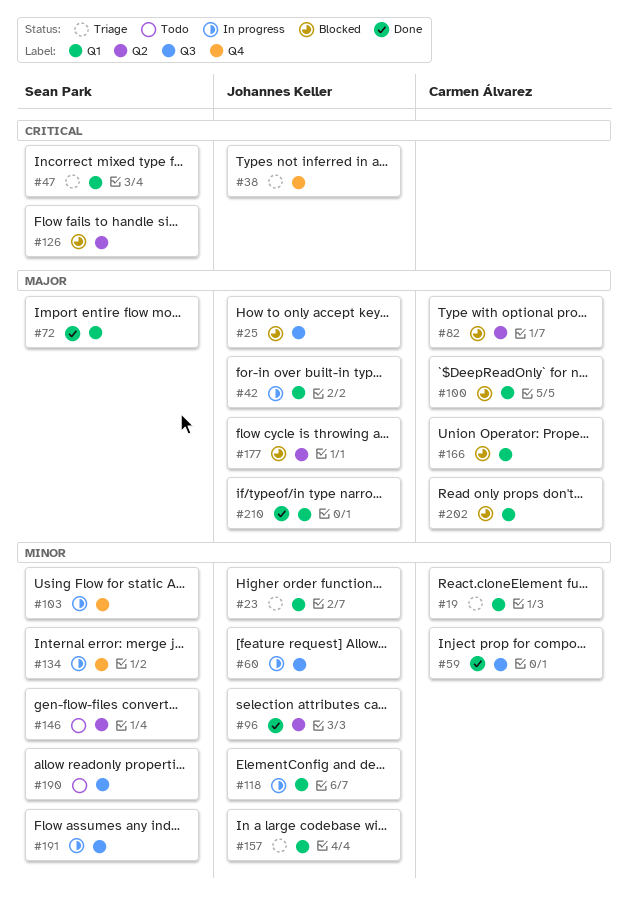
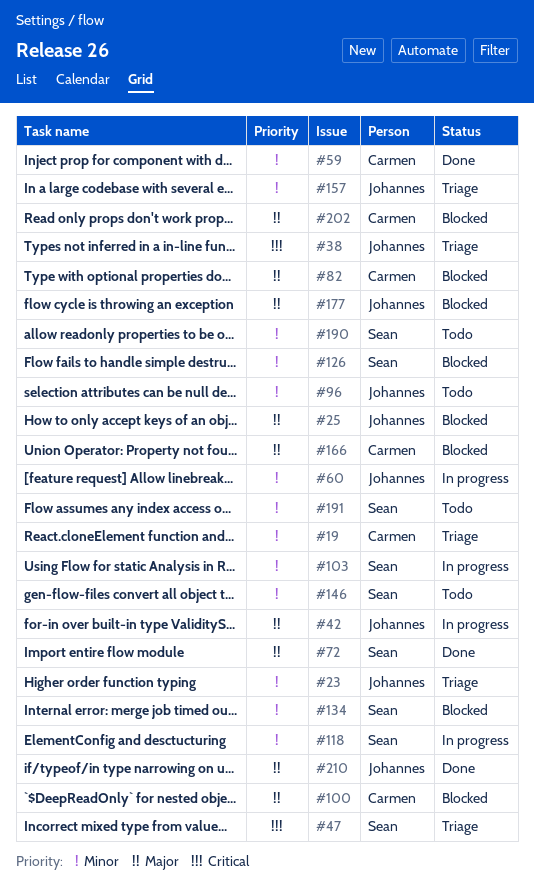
#96, status: Done -> Todo
#118, owner: Johannes Keller -> Sean Park
#126, priority: Critical -> Minor
#134, status: In progress -> Blocked
#191, status: In progress -> Todo

